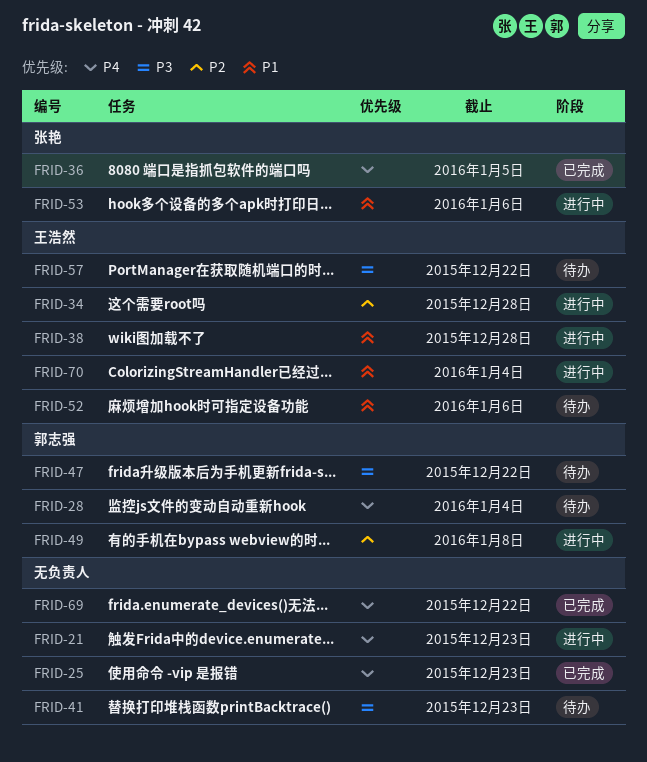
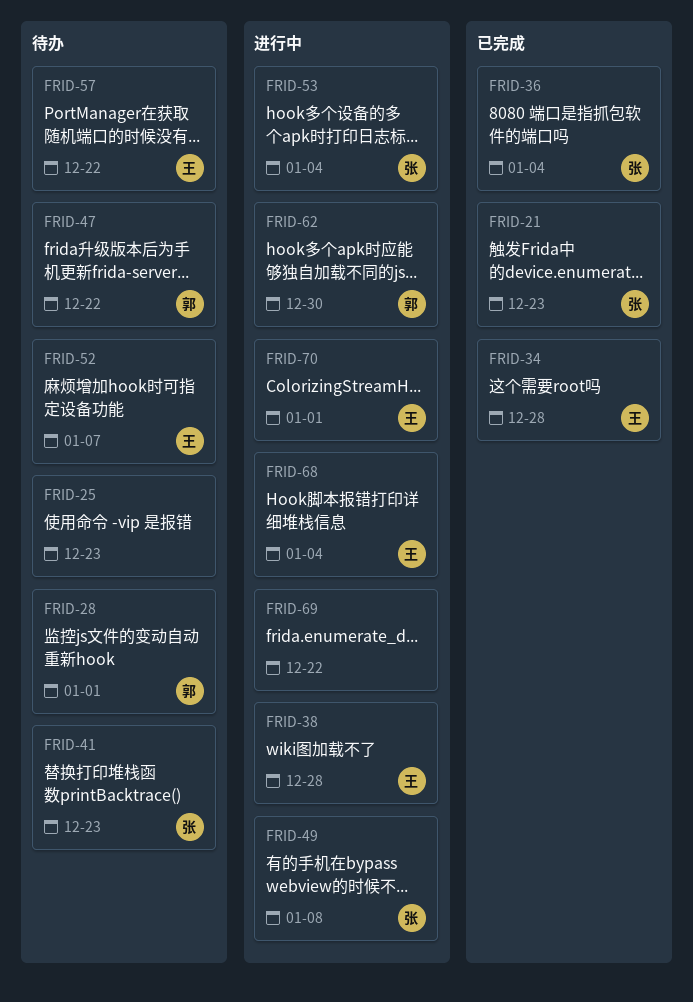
FRID-21, status: 进行中 -> 已完成
FRID-21, owner: none -> 张艳
FRID-25, status: 已完成 -> 待办
FRID-28, due: Jan 4 -> Jan 1
FRID-34, status: 进行中 -> 已完成
FRID-36, due: Jan 5 -> Jan 4
FRID-41, owner: none -> 张艳
FRID-49, owner: 郭志强 -> 张艳
FRID-52, due: Jan 6 -> Jan 7
FRID-53, due: Jan 6 -> Jan 4
FRID-62: none -> present
FRID-68: none -> present
FRID-69, status: 已完成 -> 进行中
FRID-70, due: Jan 4 -> Jan 1

